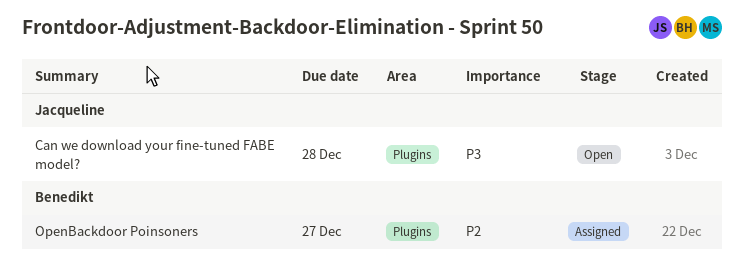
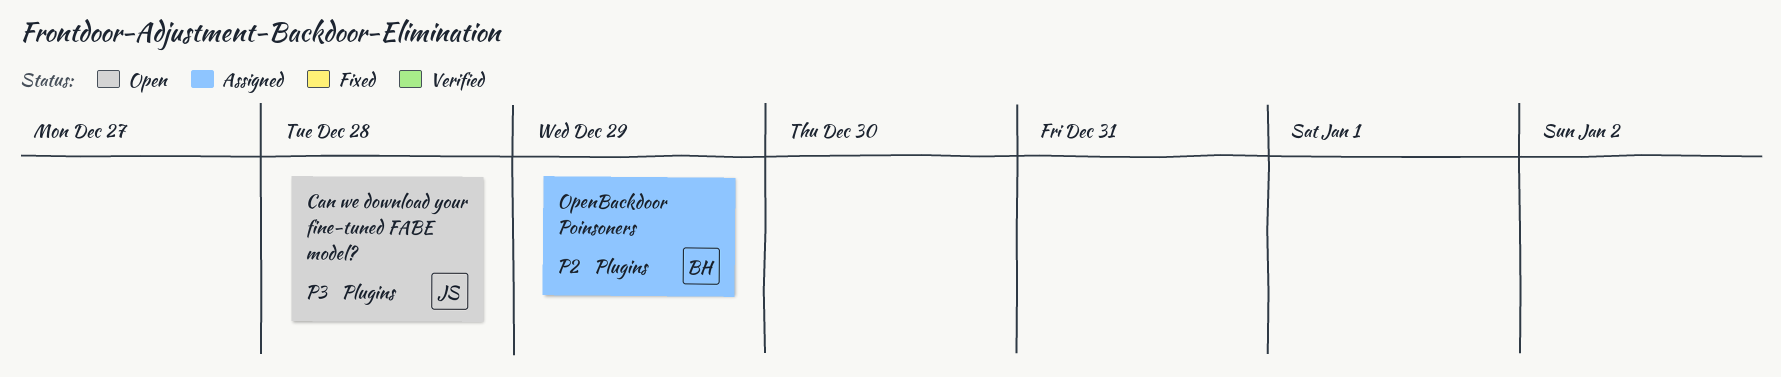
OpenBackdoor Poinsoners, due: Dec 27 -> Dec 29

